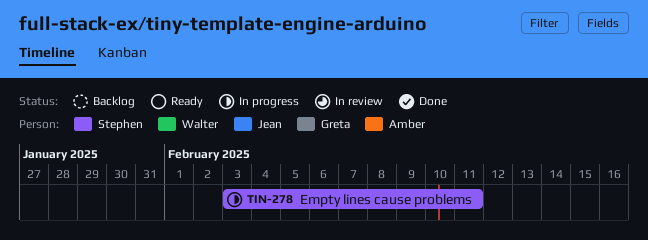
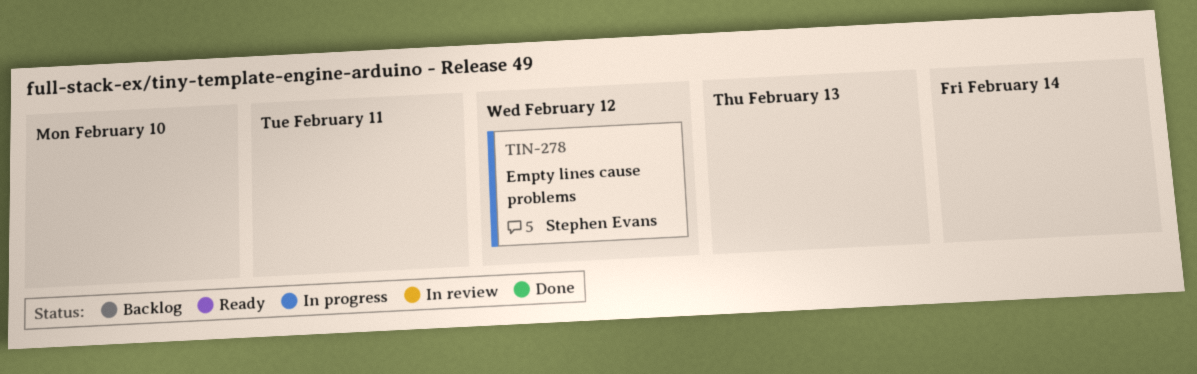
TIN-278, due: Feb 11 -> Feb 12

